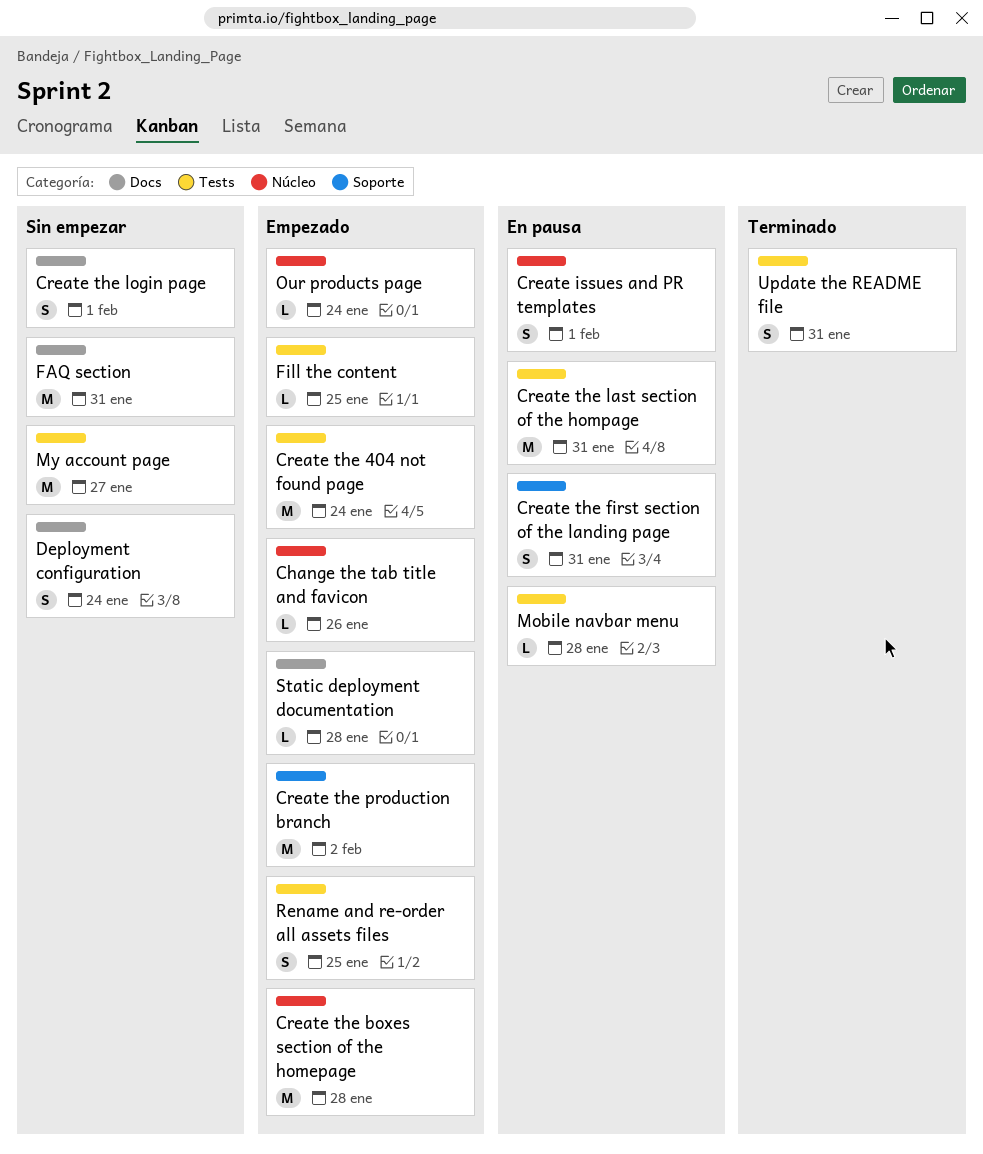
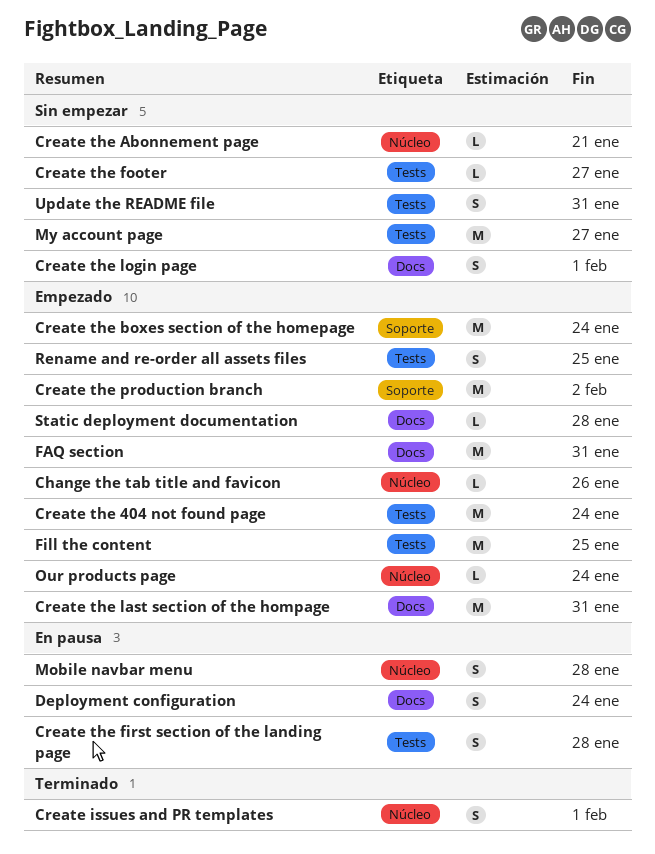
Create issues and PR templates, status: En pausa -> Terminado
Create the Abonnement page: none -> present
Create the boxes section of the homepage, label: Núcleo -> Soporte
Create the boxes section of the homepage, due: Jan 28 -> Jan 24
Create the first section of the landing page, label: Soporte -> Tests
Create the first section of the landing page, due: Jan 31 -> Jan 28
Create the footer: none -> present
Create the last section of the hompage, status: En pausa -> Empezado
Create the last section of the hompage, label: Tests -> Docs
Deployment configuration, status: Sin empezar -> En pausa
FAQ section, status: Sin empezar -> Empezado
Fill the content, estimate: L -> M
Mobile navbar menu, label: Tests -> Núcleo
Mobile navbar menu, estimate: L -> S
Update the README file, status: Terminado -> Sin empezar

